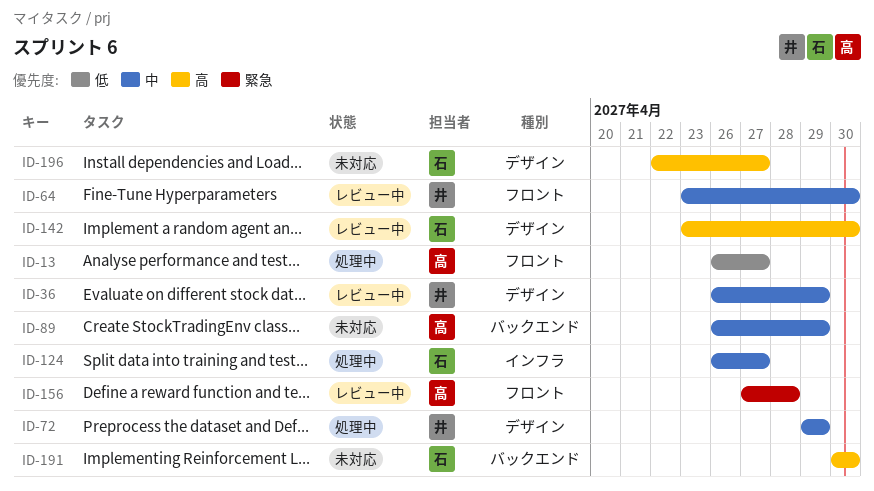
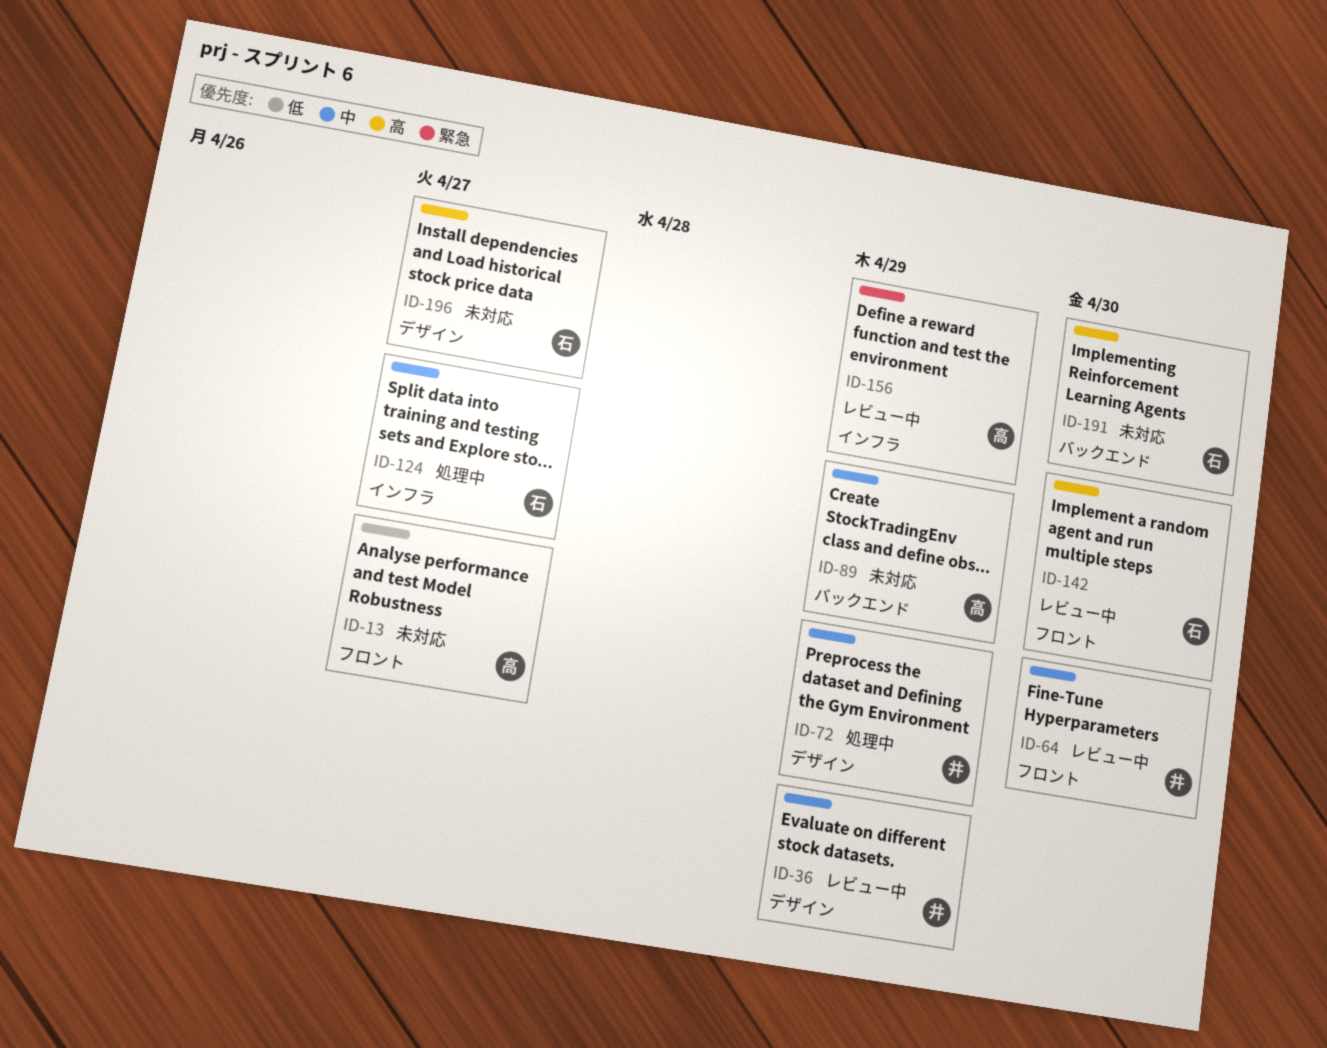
ID-13, status: 処理中 -> 未対応
ID-142, label: デザイン -> フロント
ID-156, label: フロント -> インフラ
ID-156, due: Apr 28 -> Apr 29

